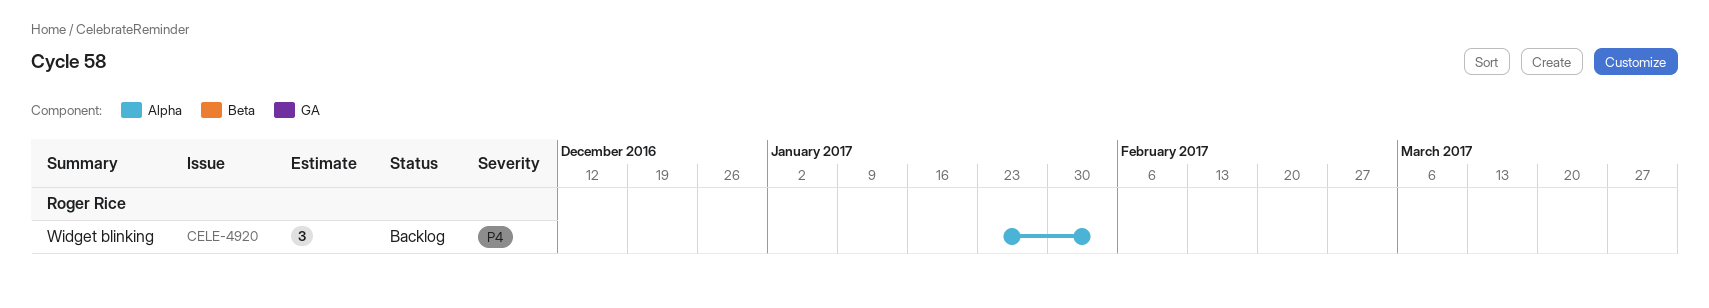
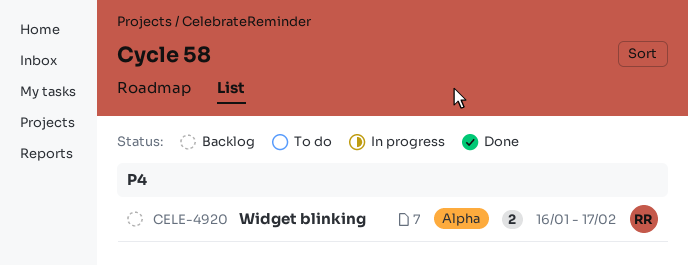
CELE-4920, estimate: 3 -> 2
CELE-4920, start: Jan 23 -> Jan 16
CELE-4920, due: Feb 3 -> Feb 17

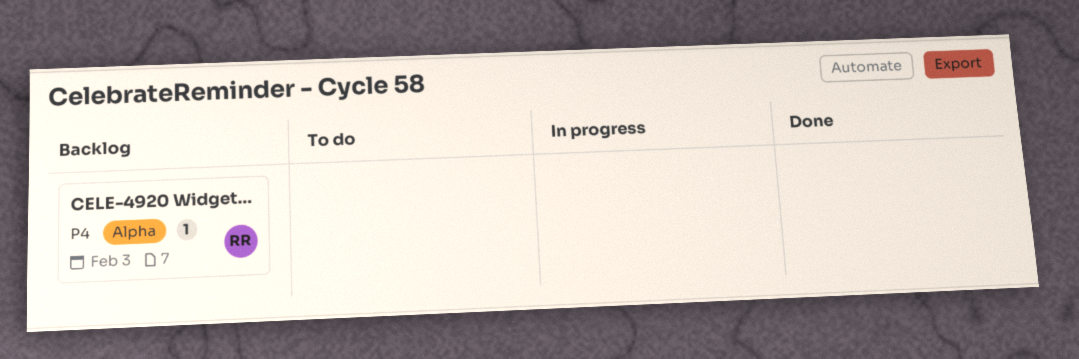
CELE-4920, estimate: 2 -> 1
CELE-4920, due: Feb 17 -> Feb 3

